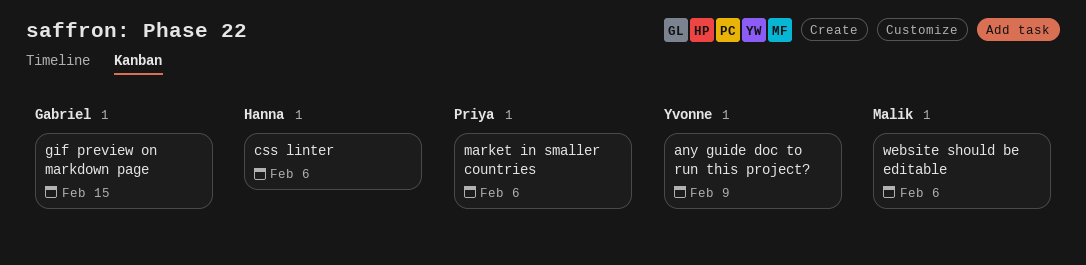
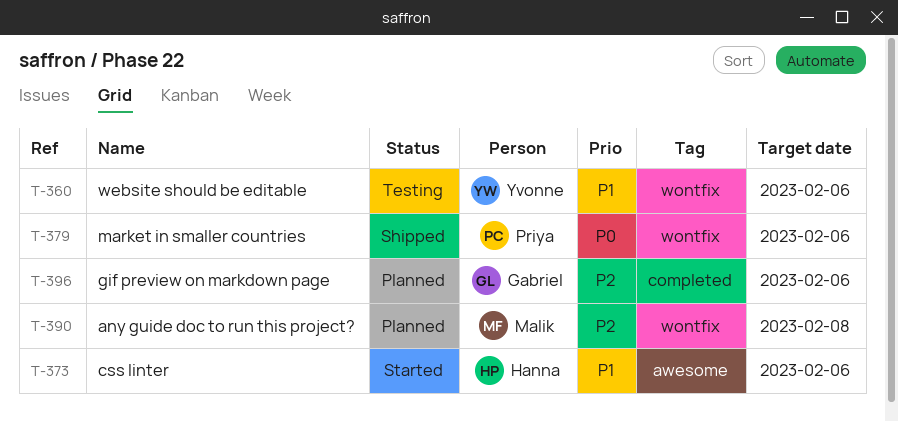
any guide doc to run this project?, owner: Yvonne -> Malik
any guide doc to run this project?, due: Feb 9 -> Feb 8
gif preview on markdown page, due: Feb 15 -> Feb 6
website should be editable, owner: Malik -> Yvonne

